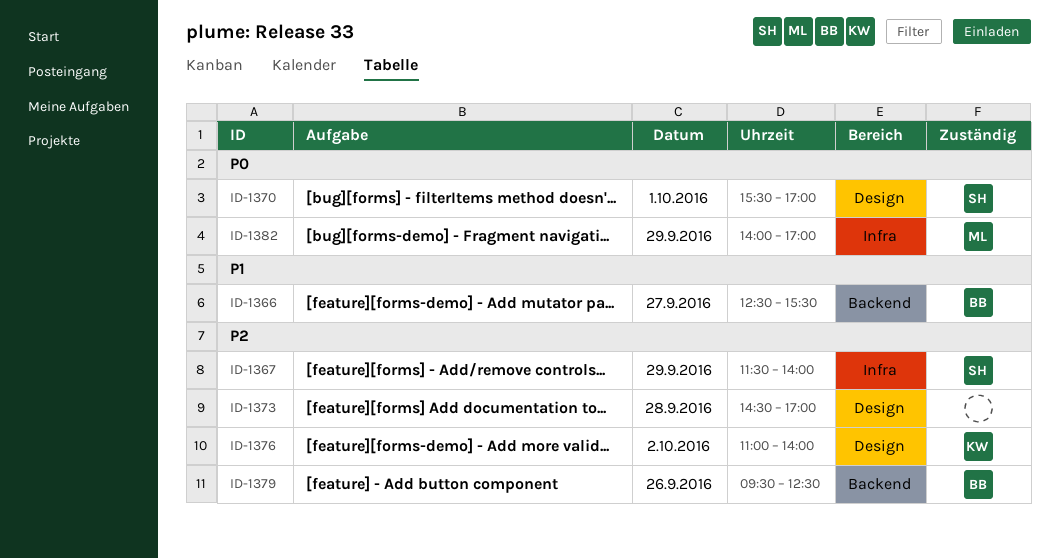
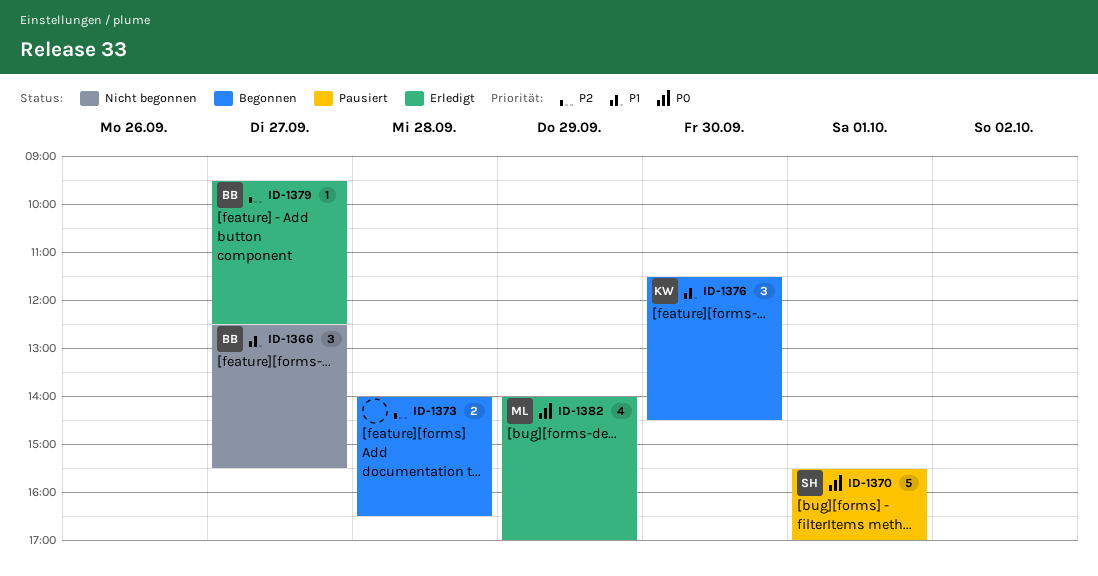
ID-1367: present -> none
ID-1373, begins: 14:30 -> 14:00
ID-1373, ends: 17:00 -> 16:30
ID-1376, priority: P2 -> P1
ID-1376, day: Oct 2 -> Sep 30
ID-1376, begins: 11:00 -> 11:30
ID-1376, ends: 14:00 -> 14:30
ID-1379, day: Sep 26 -> Sep 27

